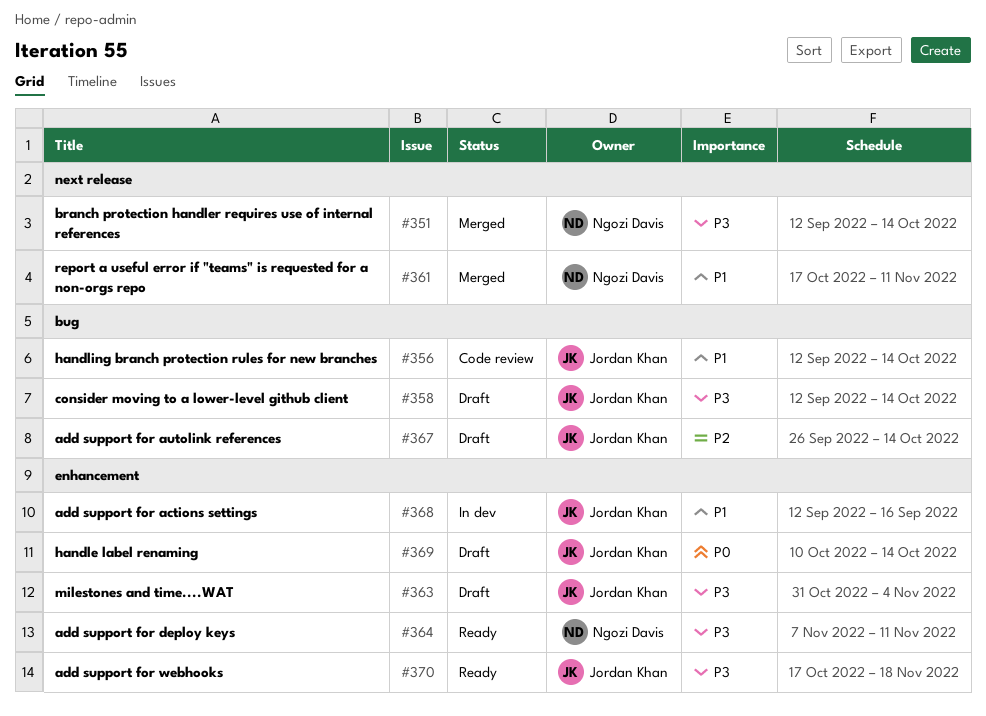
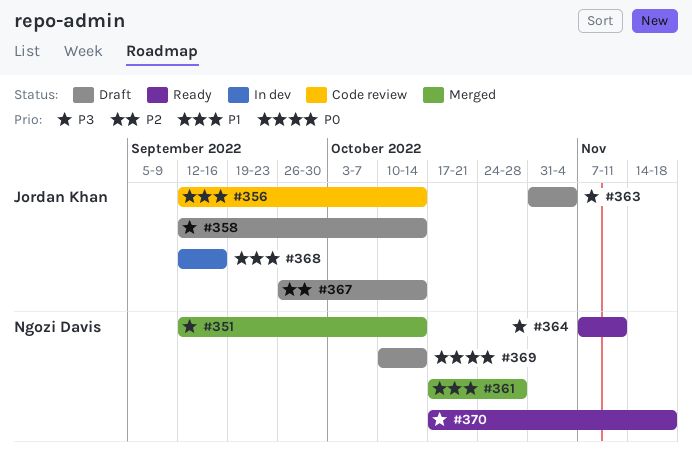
#361, due: Nov 11 -> Oct 28
#369, owner: Jordan Khan -> Ngozi Davis
#370, owner: Jordan Khan -> Ngozi Davis

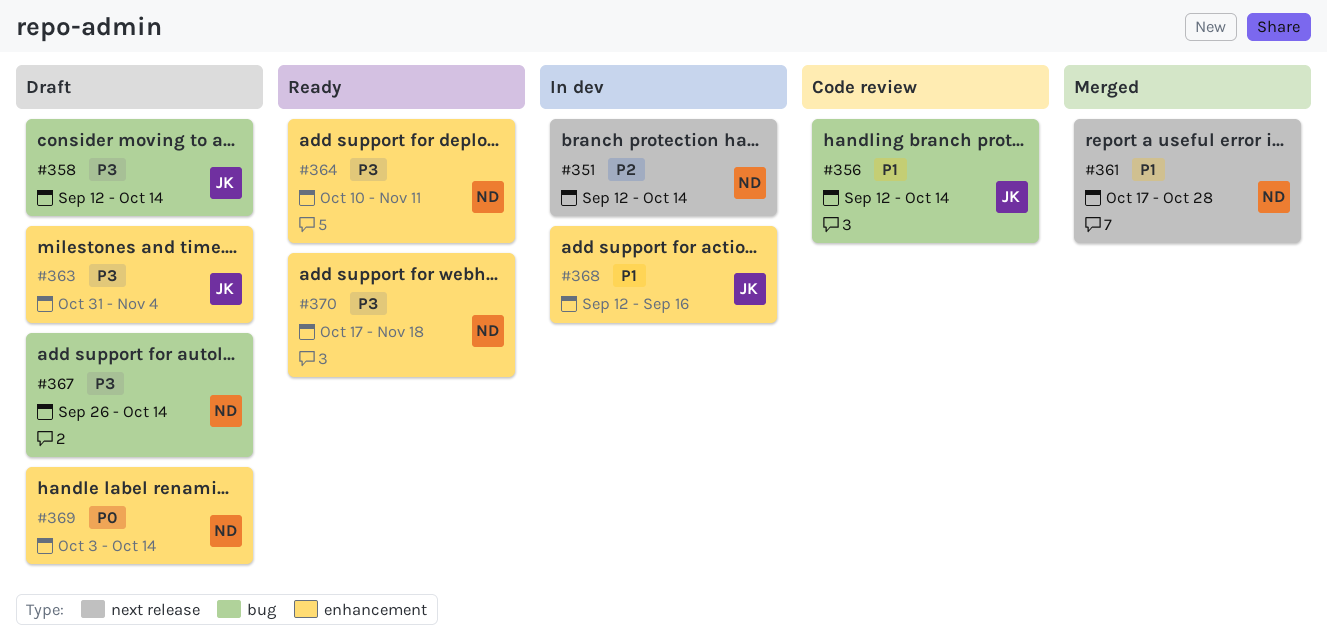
#351, status: Merged -> In dev
#351, priority: P3 -> P2
#364, start: Nov 7 -> Oct 10
#367, owner: Jordan Khan -> Ngozi Davis
#367, priority: P2 -> P3
#369, start: Oct 10 -> Oct 3

